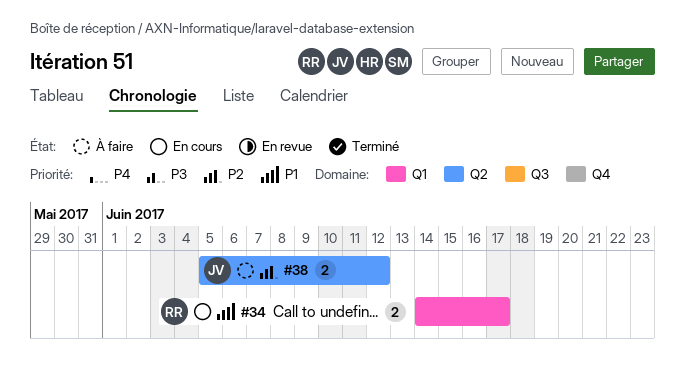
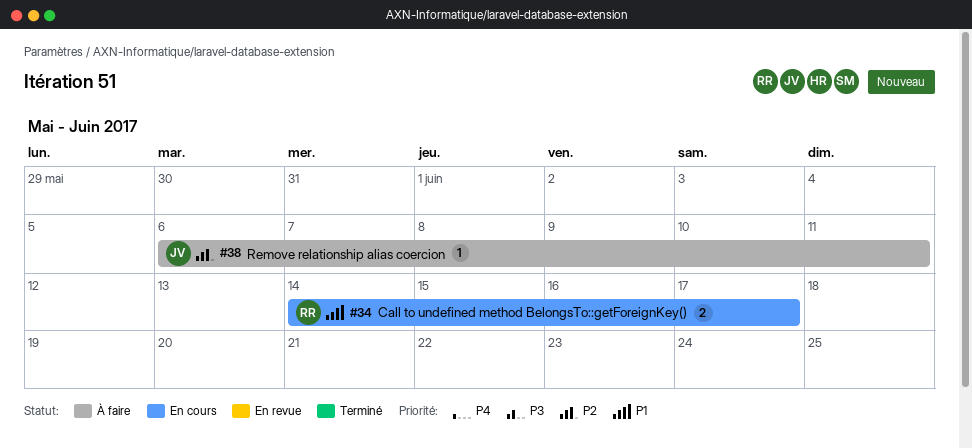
#38, estimate: 2 -> 1
#38, start: Jun 5 -> Jun 6
#38, due: Jun 12 -> Jun 11

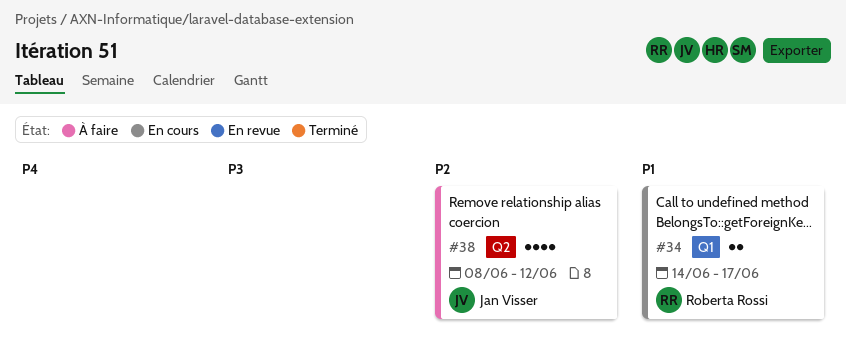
#38, estimate: 1 -> 4
#38, start: Jun 6 -> Jun 8
#38, due: Jun 11 -> Jun 12

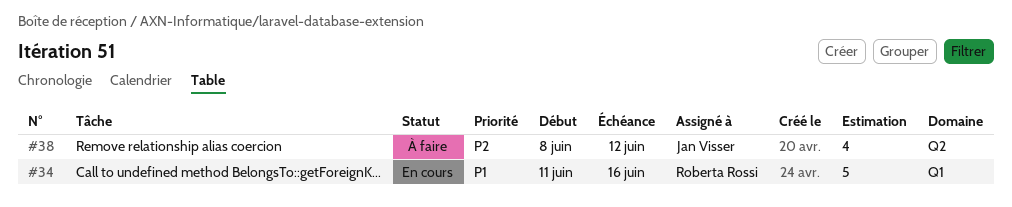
#34, estimate: 2 -> 5
#34, start: Jun 14 -> Jun 11
#34, due: Jun 17 -> Jun 16

